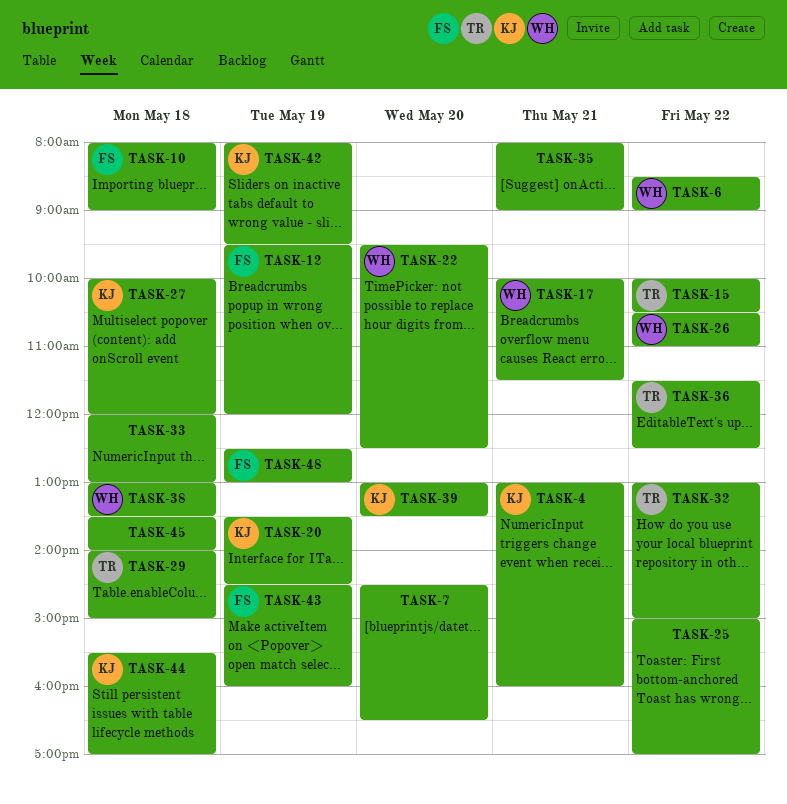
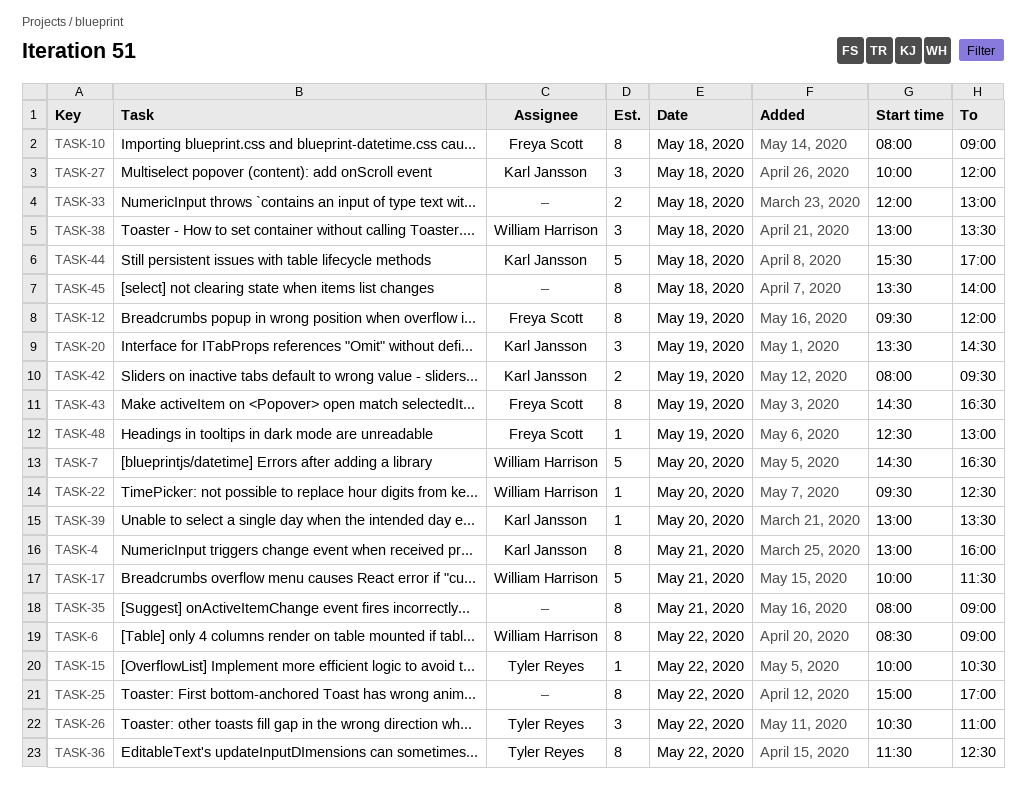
TASK-7, owner: none -> William Harrison
TASK-26, owner: William Harrison -> Tyler Reyes
TASK-29: present -> none
TASK-32: present -> none
TASK-43, ends: 16:00 -> 16:30

